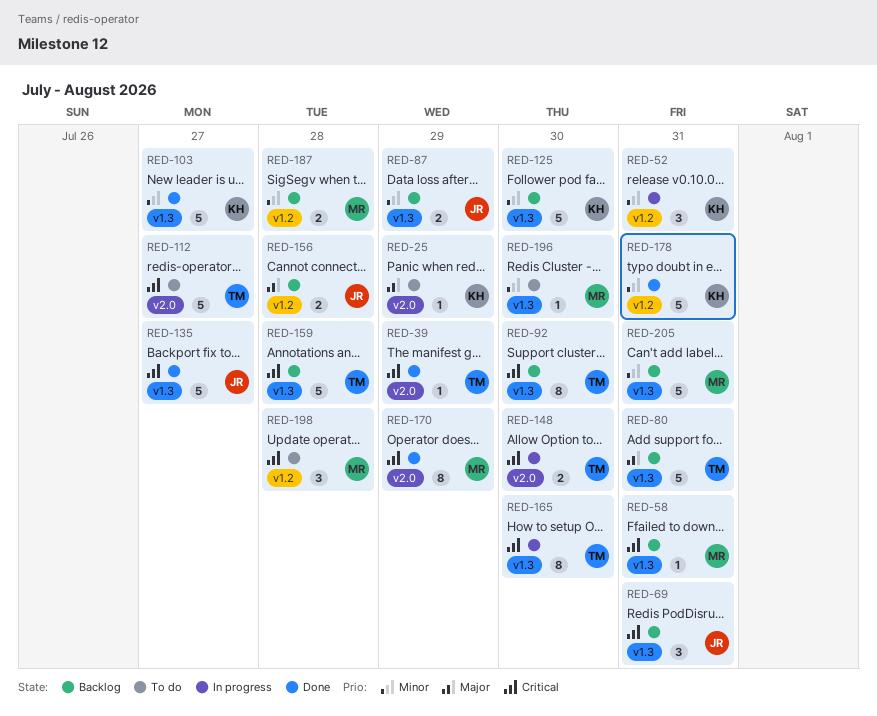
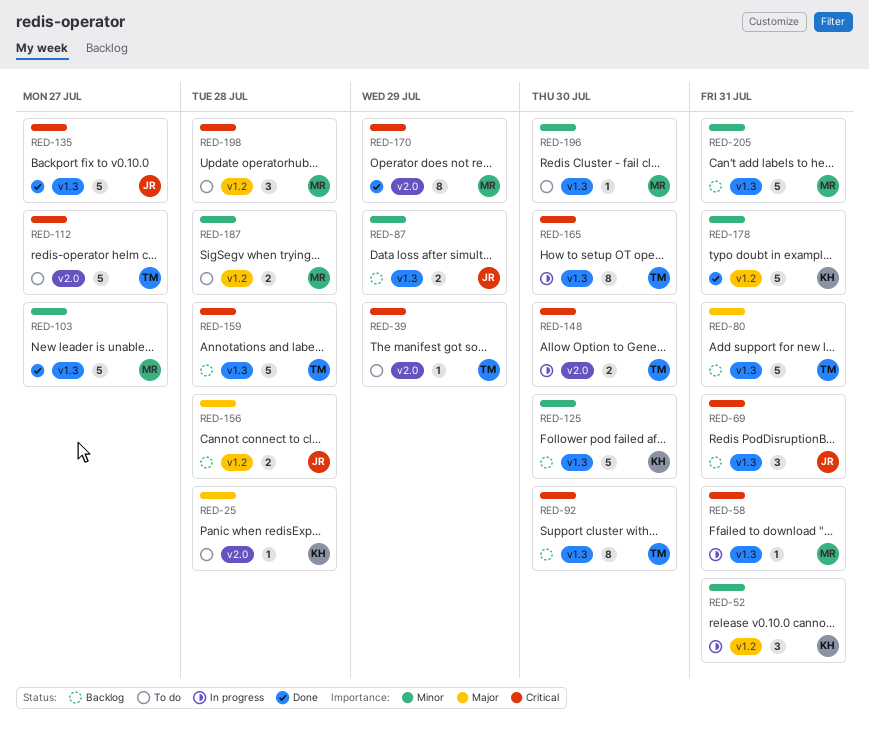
RED-25, due: Jul 29 -> Jul 28
RED-39, status: Done -> To do
RED-58, status: Backlog -> In progress
RED-103, owner: KH -> MR
RED-187, status: Backlog -> To do

